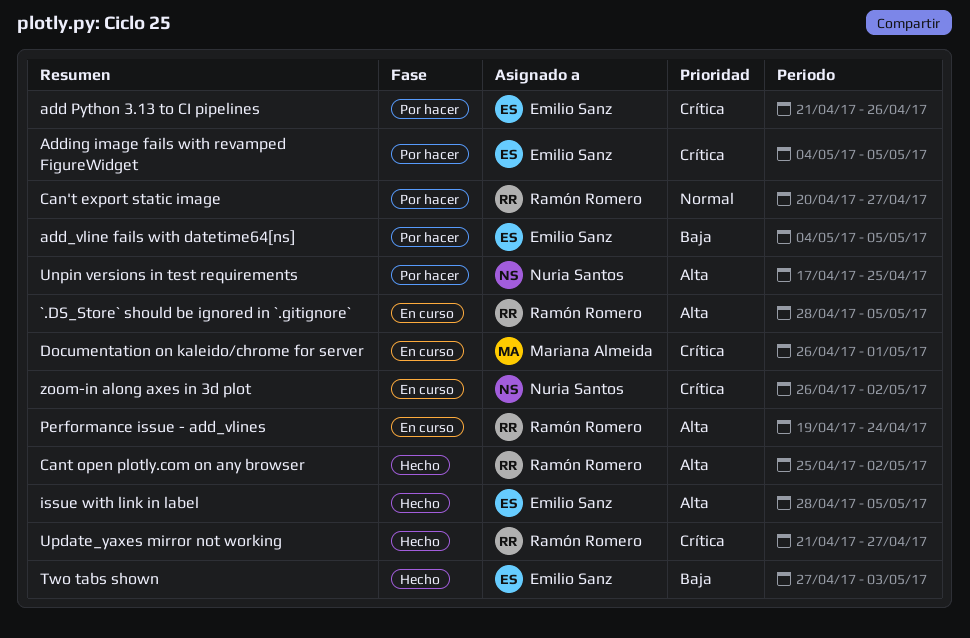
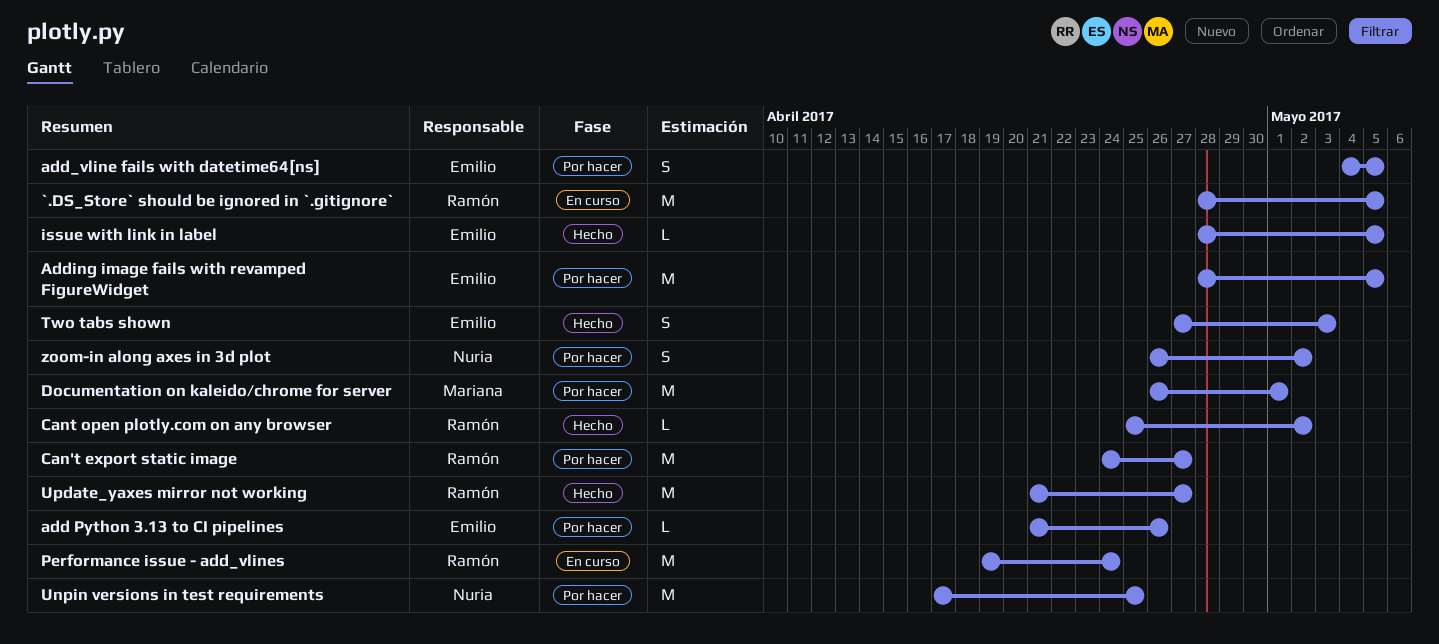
Adding image fails with revamped FigureWidget, start: May 4 -> Apr 28
Can't export static image, start: Apr 20 -> Apr 24
Documentation on kaleido/chrome for server, status: En curso -> Por hacer
zoom-in along axes in 3d plot, status: En curso -> Por hacer

